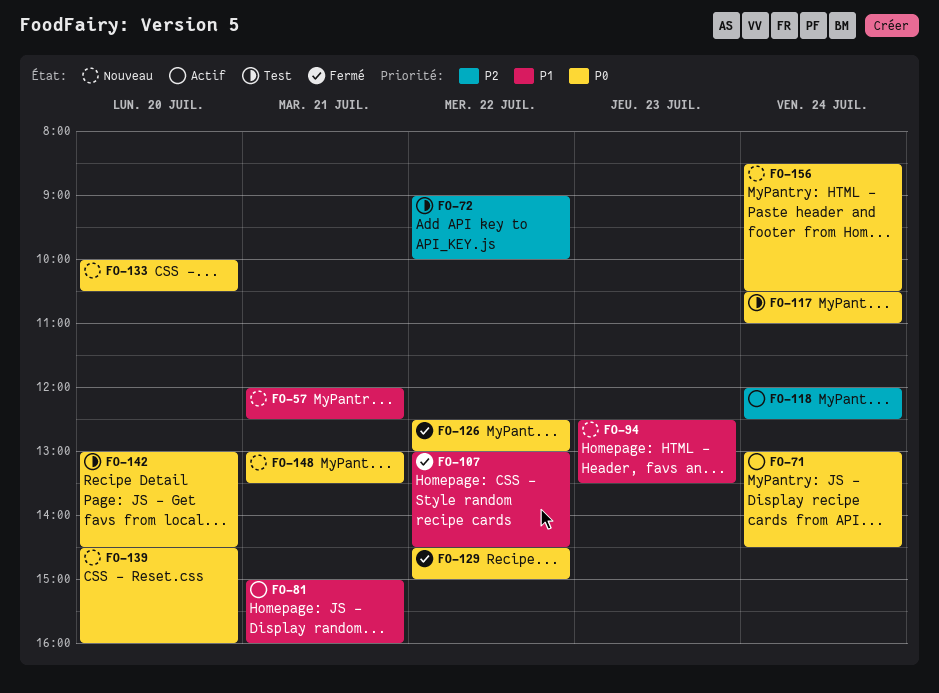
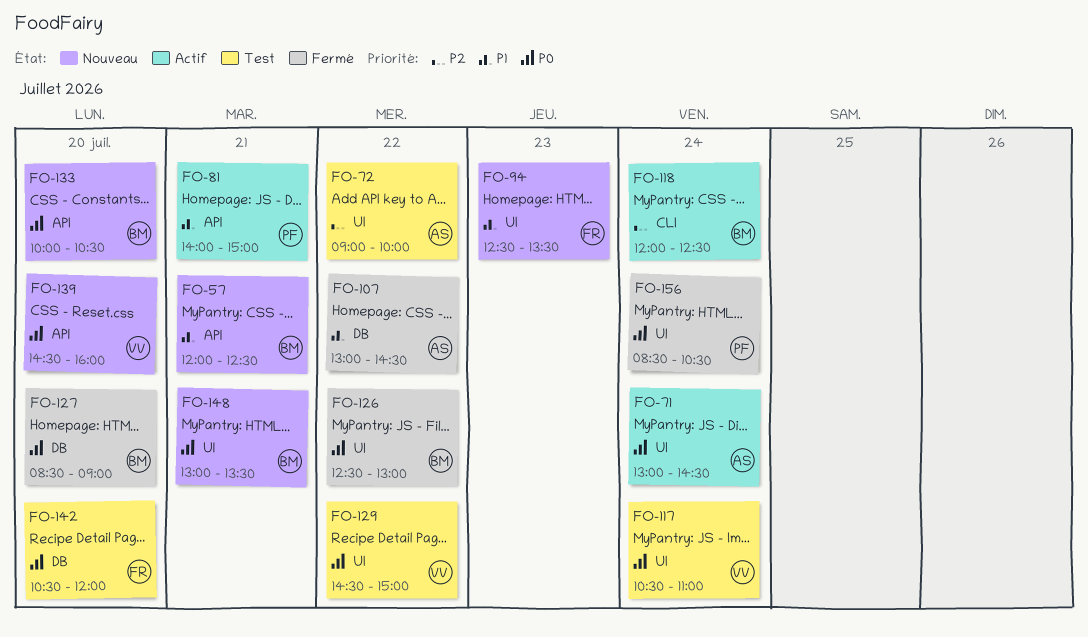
FO-81, begins: 15:00 -> 14:00
FO-81, ends: 16:00 -> 15:00
FO-127: none -> present
FO-129, status: Fermé -> Test
FO-142, begins: 13:00 -> 10:30
FO-142, ends: 14:30 -> 12:00
FO-156, status: Nouveau -> Fermé

